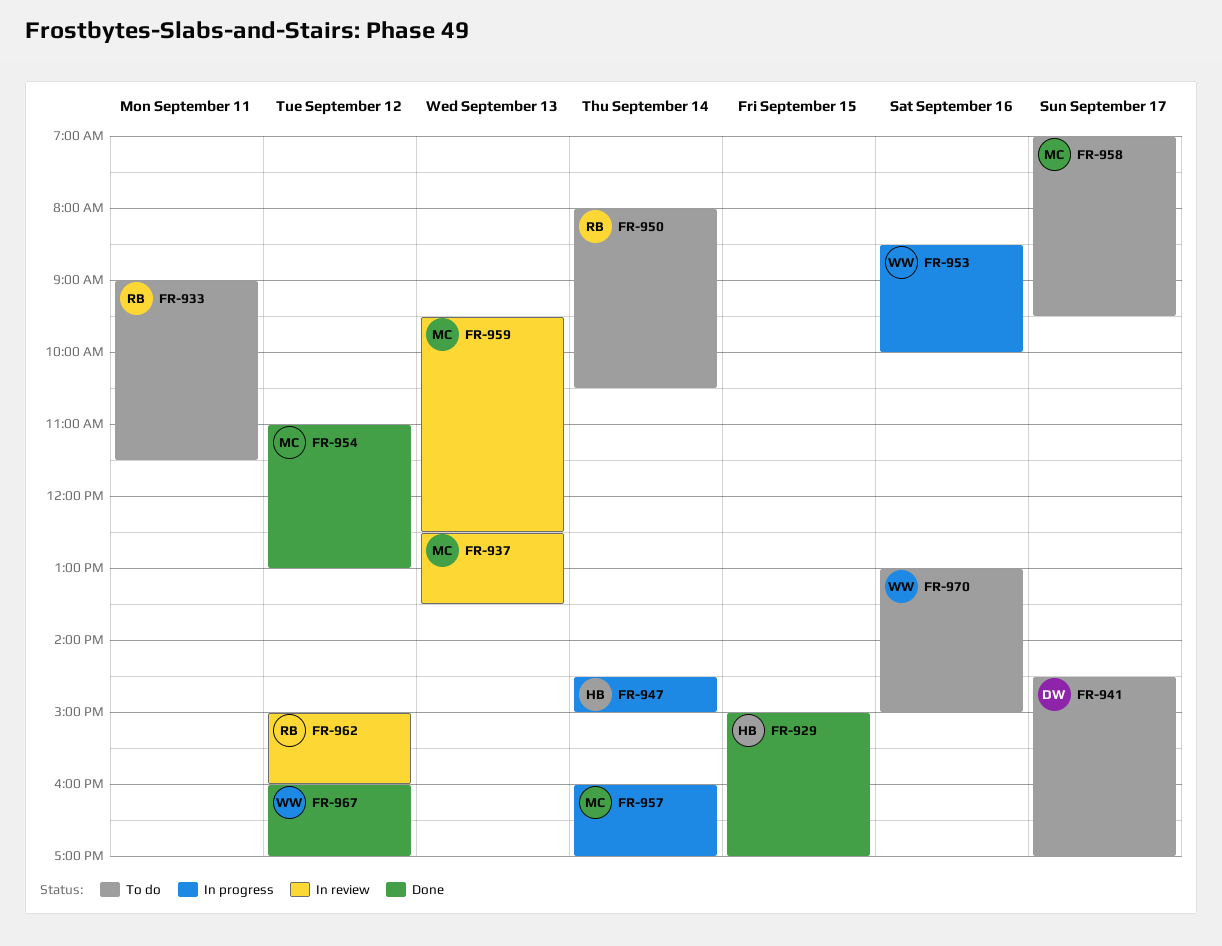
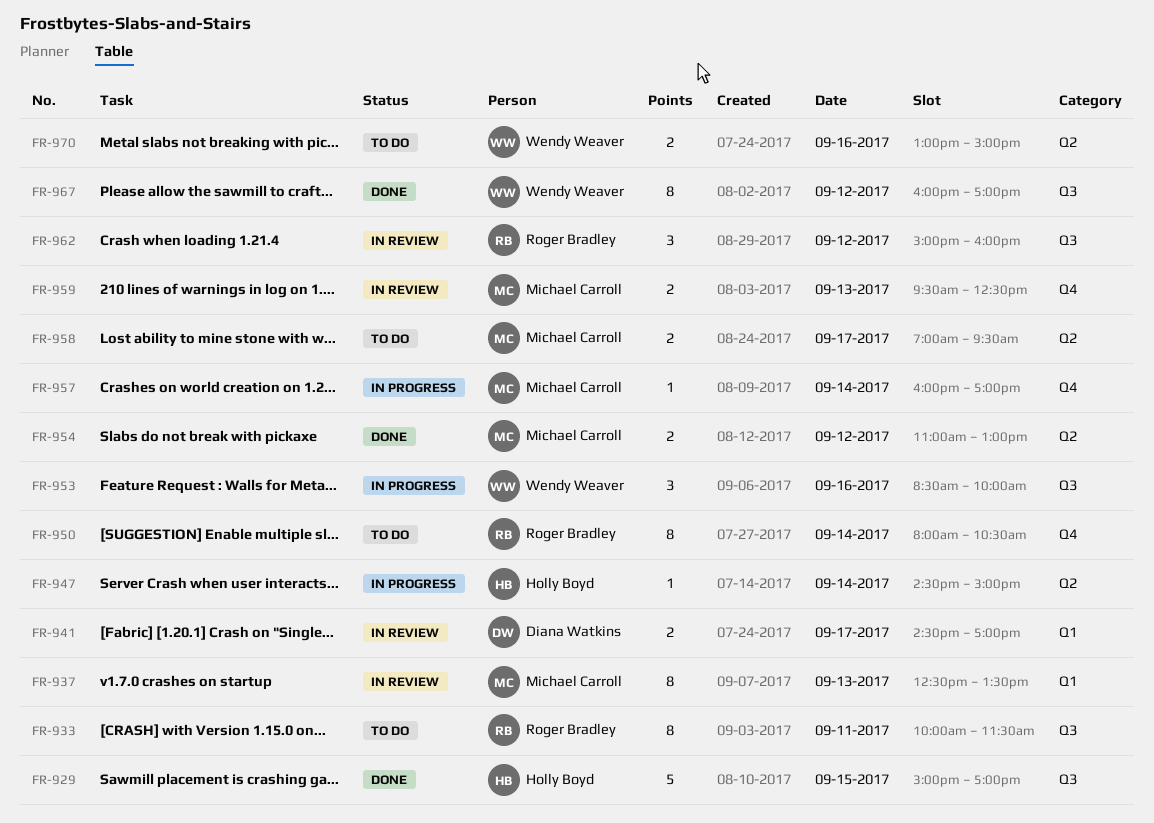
FR-933, begins: 09:00 -> 10:00
FR-941, status: To do -> In review

